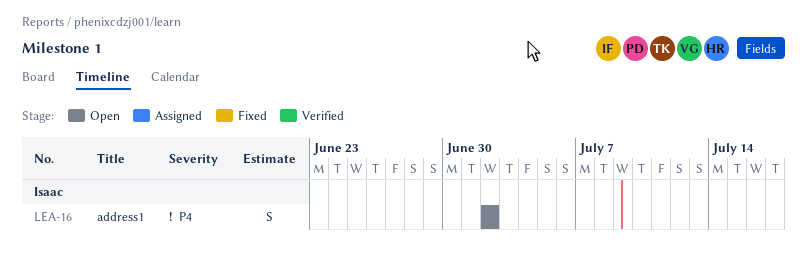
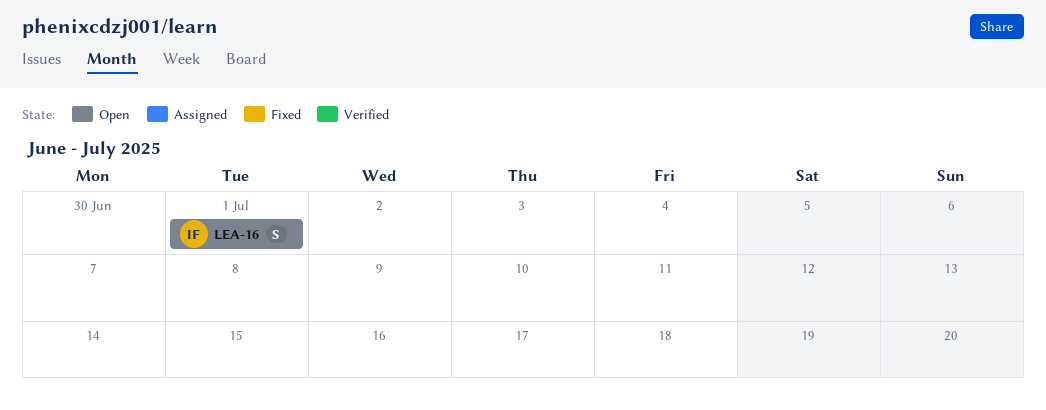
LEA-16, start: Jul 2 -> Jul 1
LEA-16, due: Jul 2 -> Jul 1

